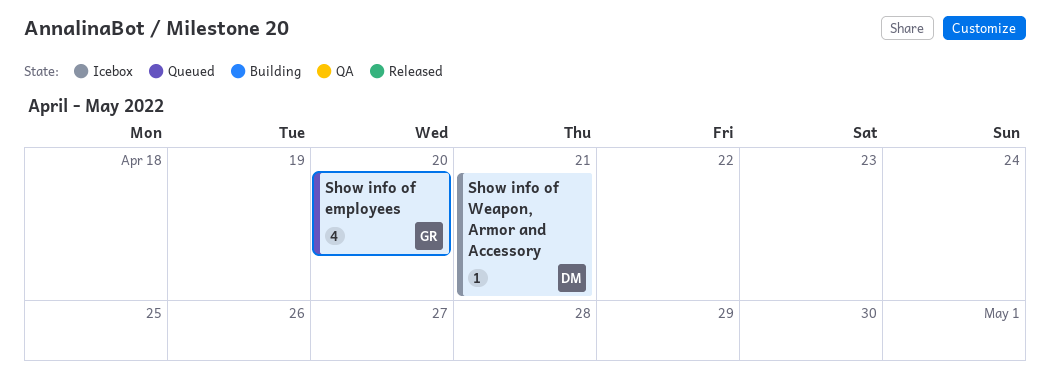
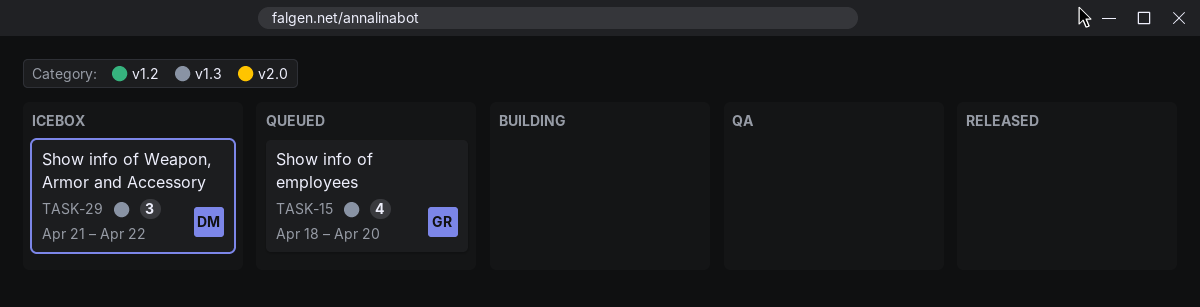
Show info of Weapon, Armor and Accessory, estimate: 1 -> 3
Show info of Weapon, Armor and Accessory, due: Apr 21 -> Apr 22

